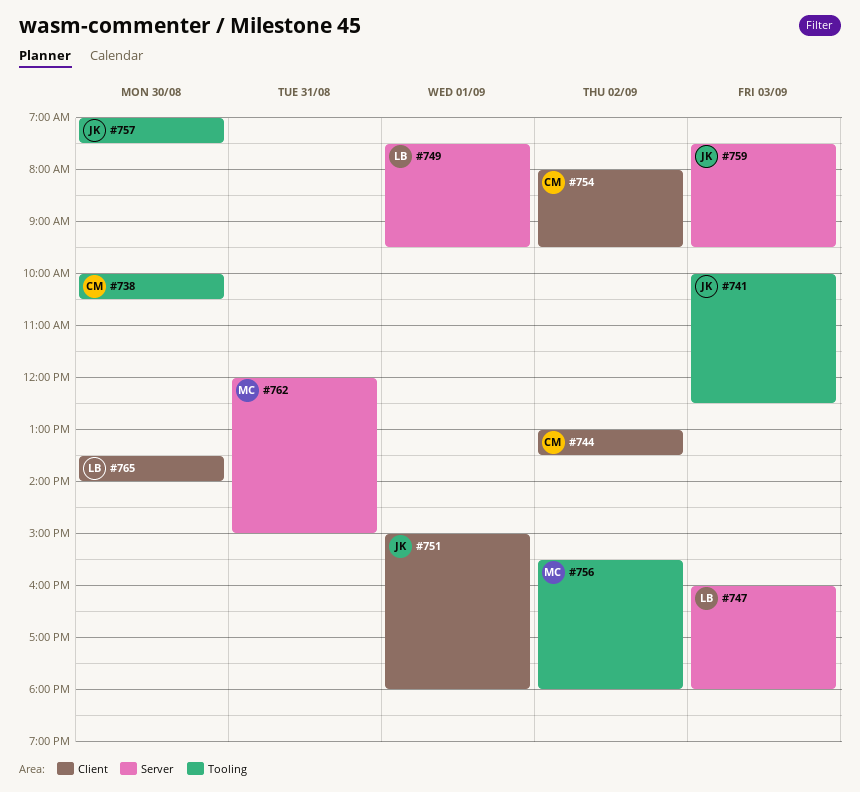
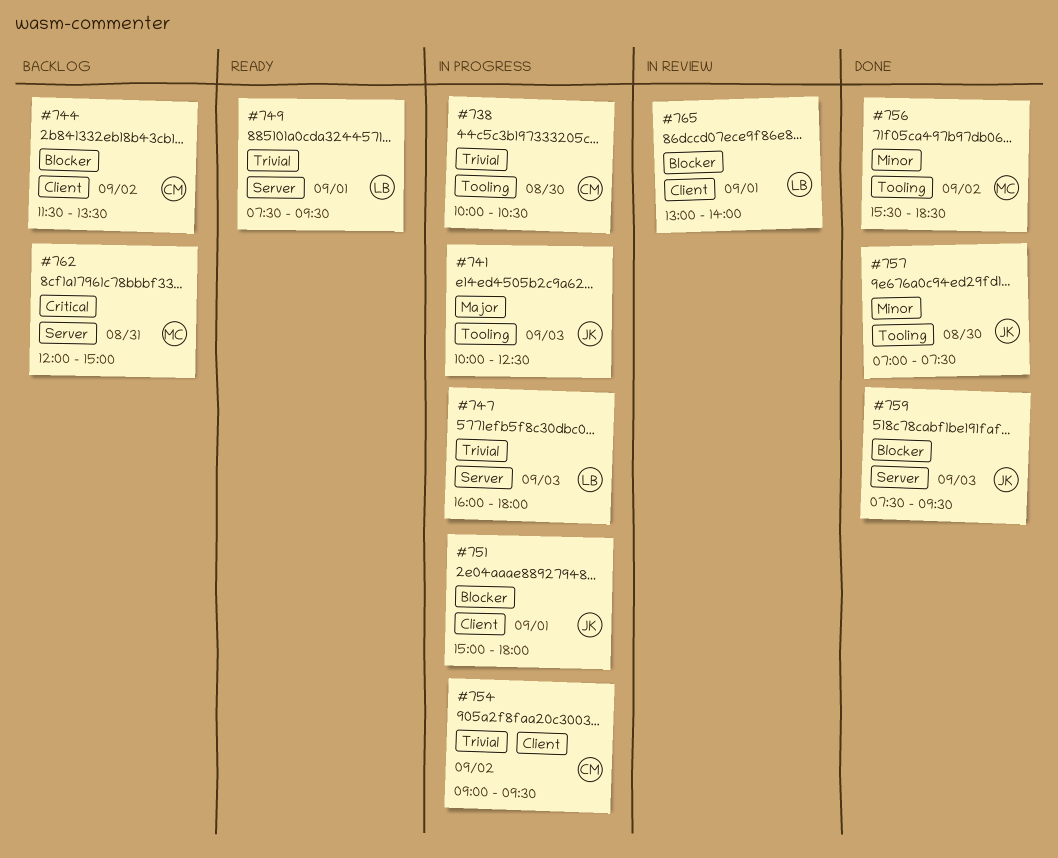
#744, begins: 13:00 -> 11:30
#754, begins: 08:00 -> 09:00
#756, ends: 18:00 -> 18:30
#765, day: Aug 30 -> Sep 1
#765, begins: 13:30 -> 13:00

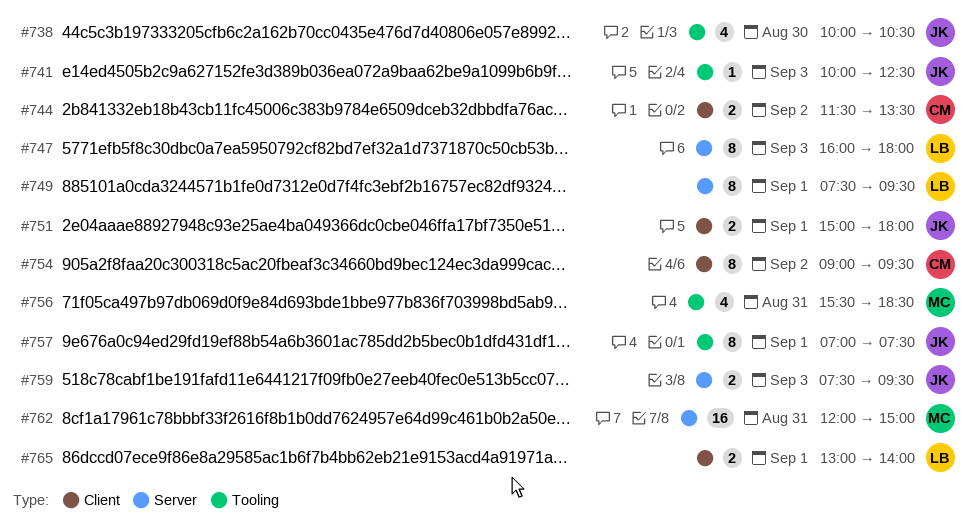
#738, owner: CM -> JK
#756, day: Sep 2 -> Aug 31
#757, day: Aug 30 -> Sep 1

